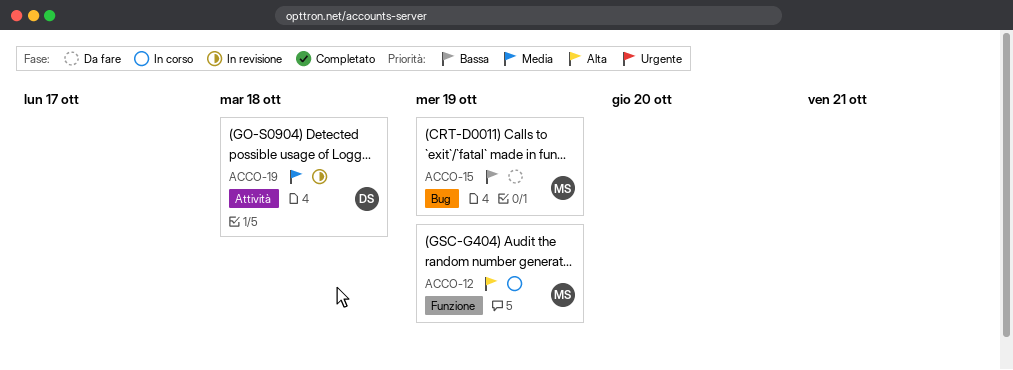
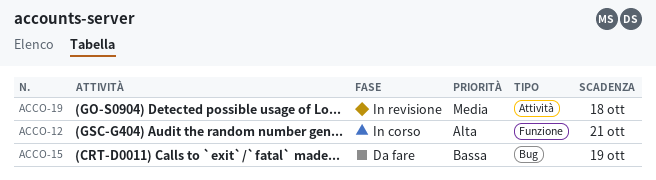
ACCO-12, due: Oct 19 -> Oct 21

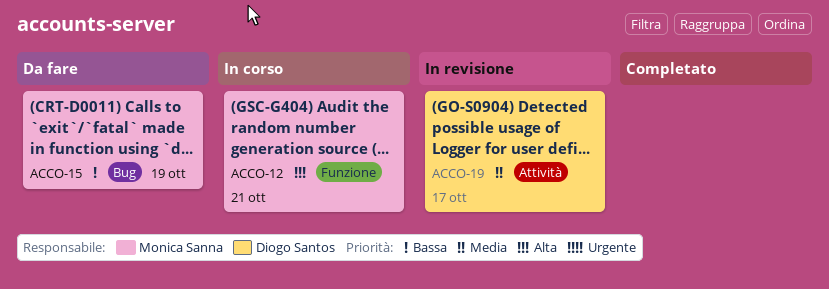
ACCO-19, due: Oct 18 -> Oct 17

